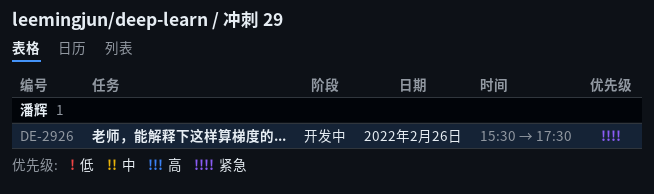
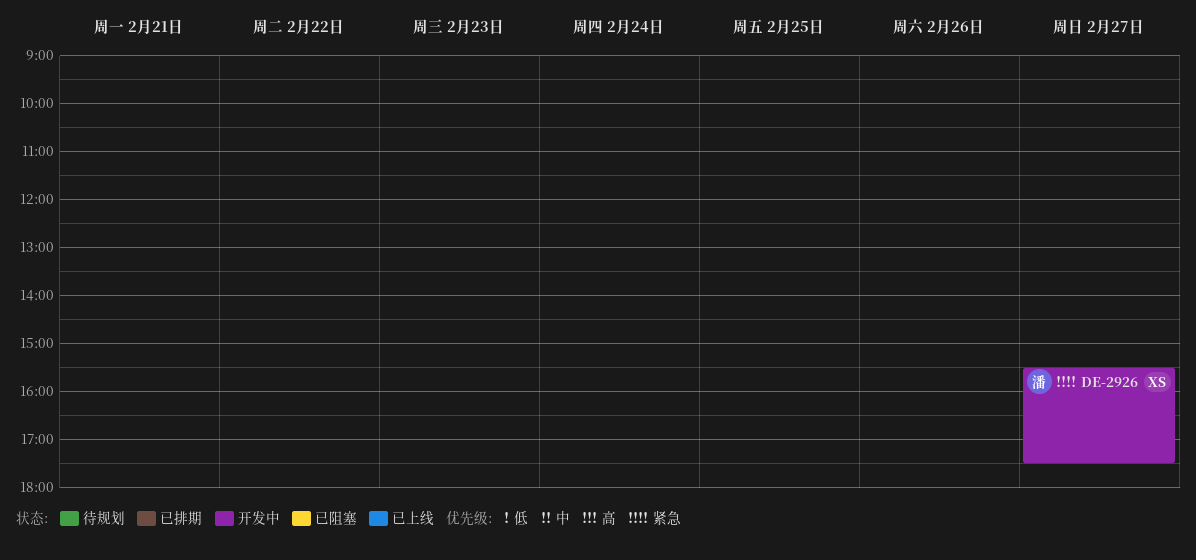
DE-2926, day: Feb 26 -> Feb 27

